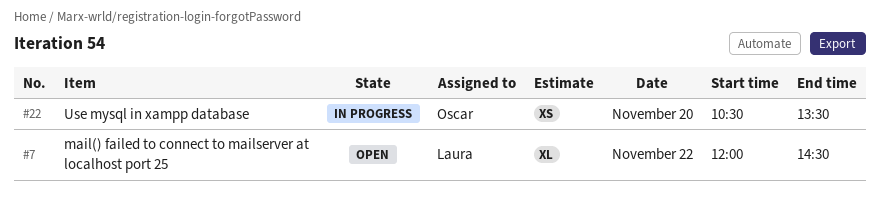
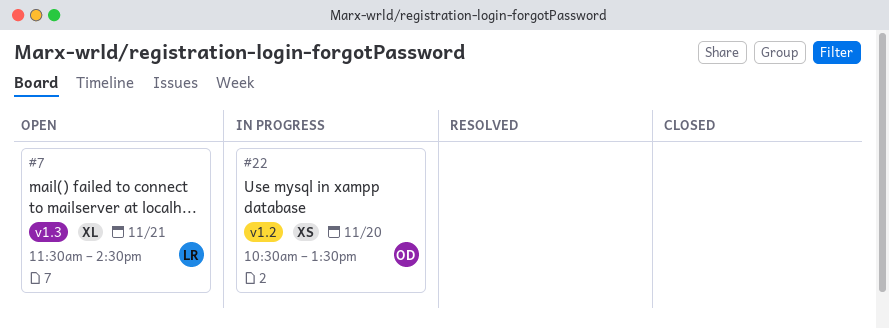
#7, day: Nov 22 -> Nov 21
#7, begins: 12:00 -> 11:30

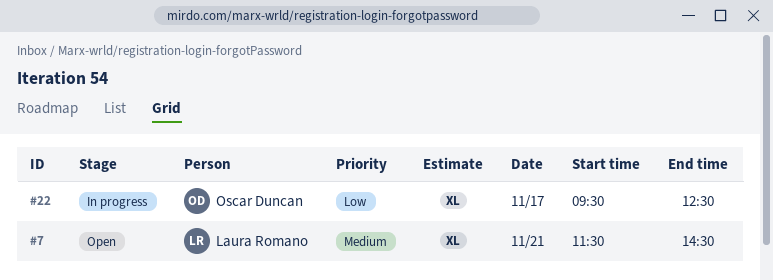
#22, estimate: XS -> XL
#22, day: Nov 20 -> Nov 17
#22, begins: 10:30 -> 09:30
#22, ends: 13:30 -> 12:30

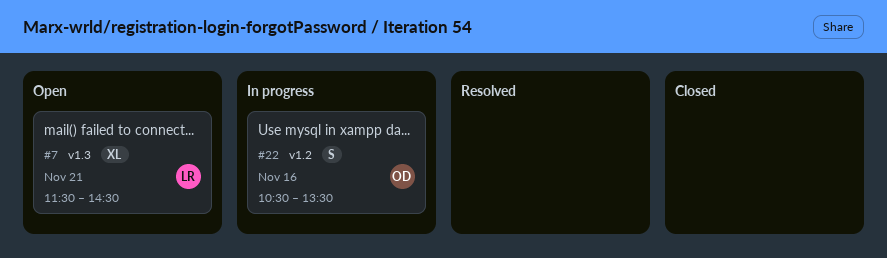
#22, estimate: XL -> S
#22, day: Nov 17 -> Nov 16
#22, begins: 09:30 -> 10:30
#22, ends: 12:30 -> 13:30

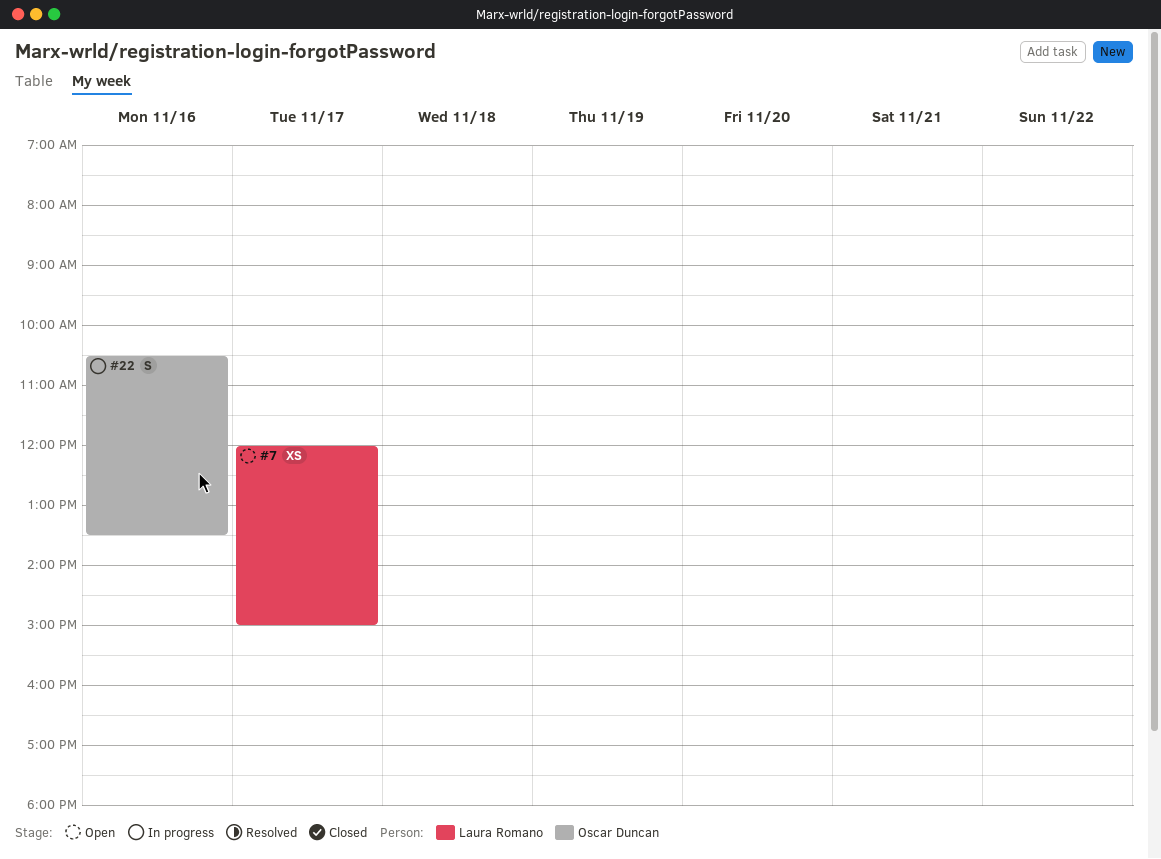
#7, estimate: XL -> XS
#7, day: Nov 21 -> Nov 17
#7, begins: 11:30 -> 12:00
#7, ends: 14:30 -> 15:00

